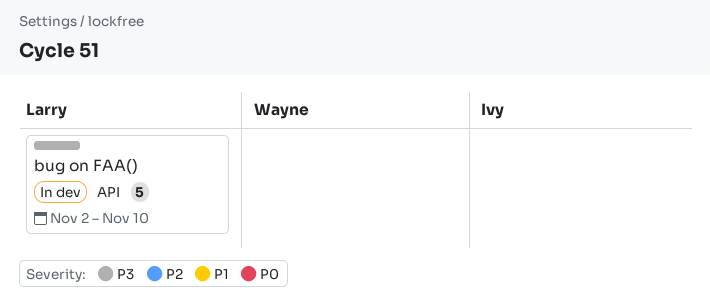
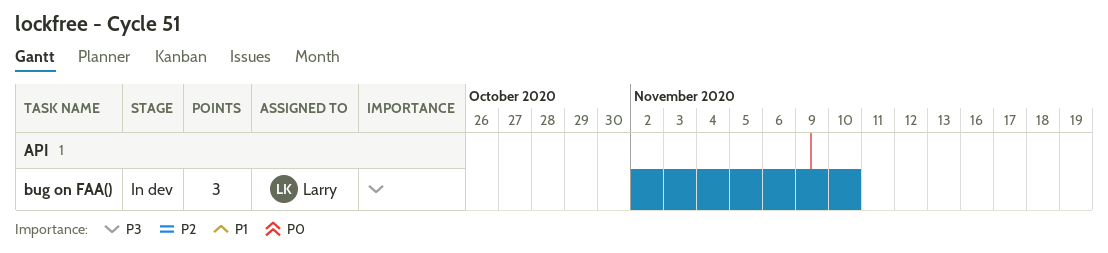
bug on FAA(), estimate: 5 -> 3

